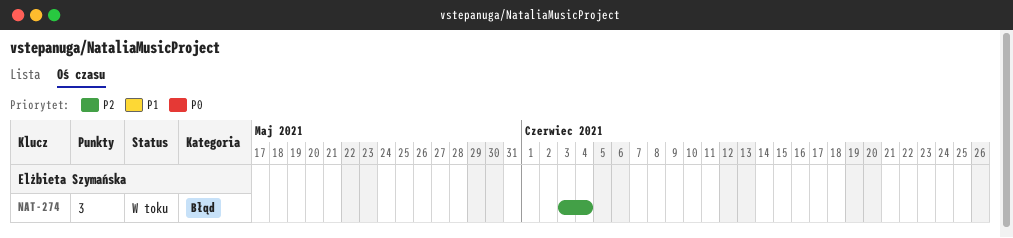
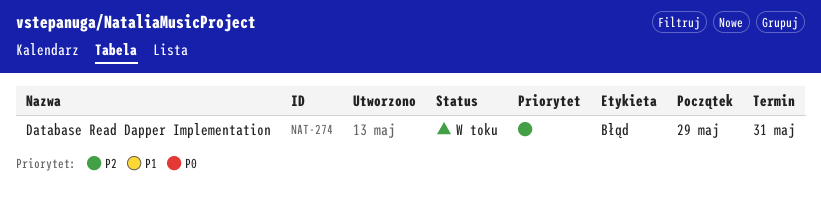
NAT-274, start: Jun 3 -> May 29
NAT-274, due: Jun 4 -> May 31

